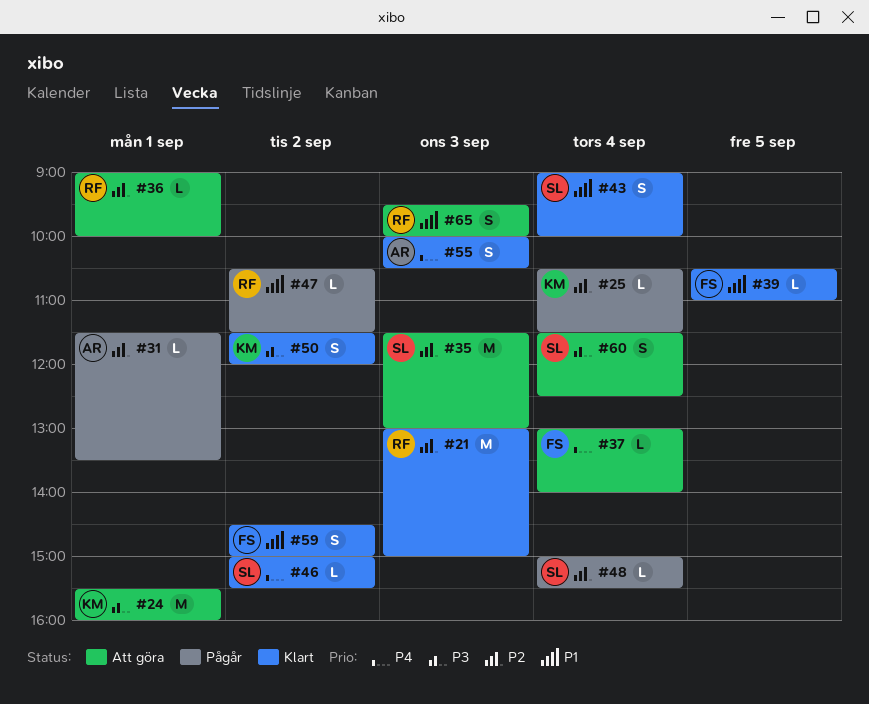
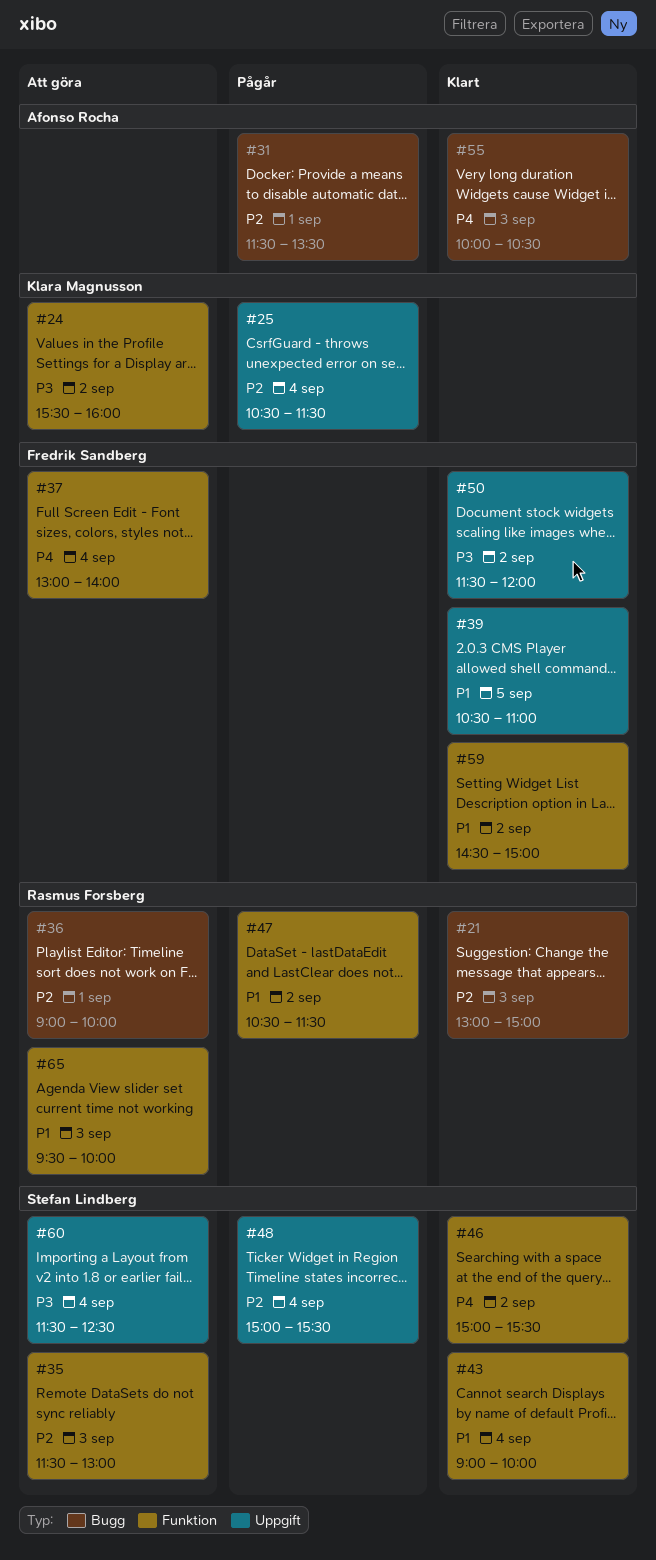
#24, day: Sep 1 -> Sep 2
#50, owner: Klara Magnusson -> Fredrik Sandberg

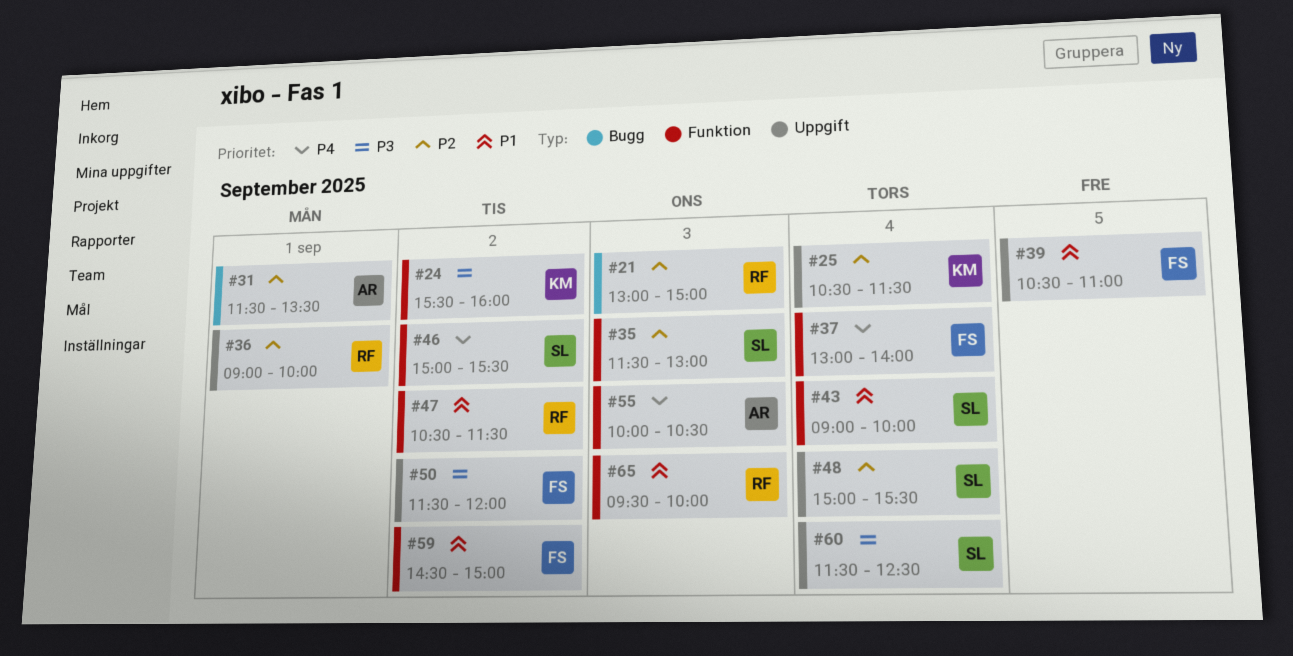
#36, label: Bugg -> Uppgift
#55, label: Bugg -> Funktion

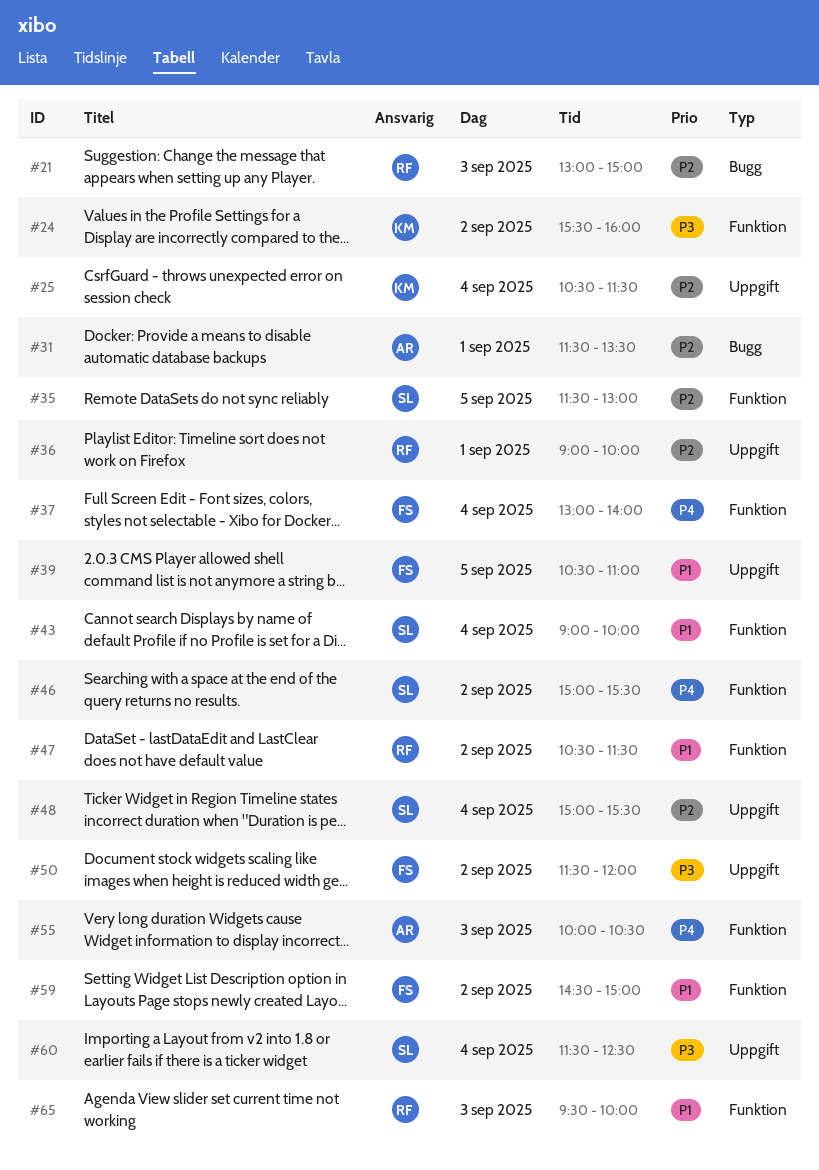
#35, day: Sep 3 -> Sep 5

